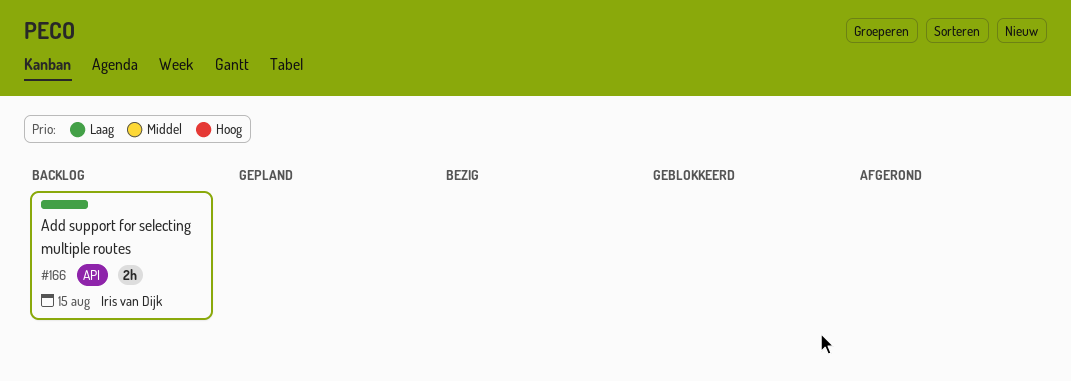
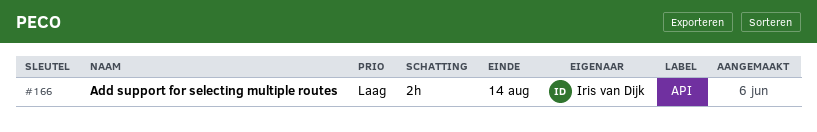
#166, due: Aug 15 -> Aug 14

